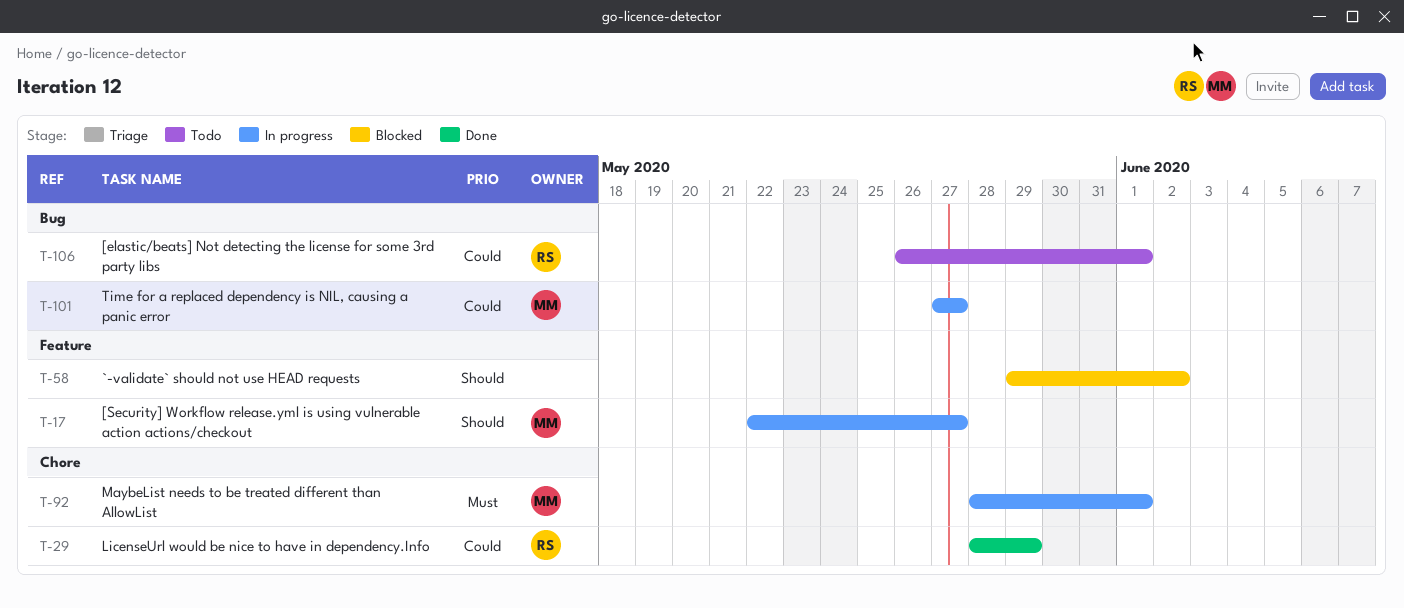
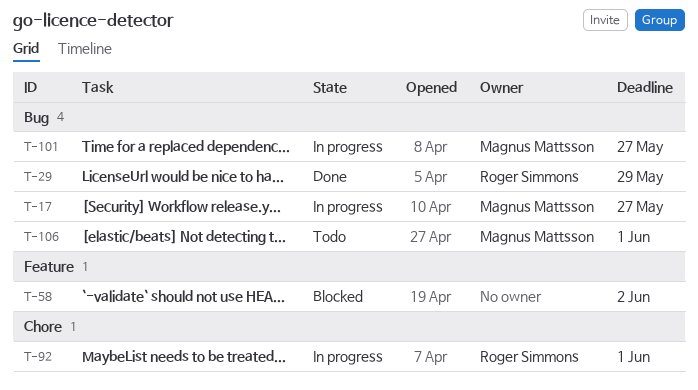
T-17, label: Feature -> Bug
T-29, label: Chore -> Bug
T-92, owner: Magnus Mattsson -> Roger Simmons
T-106, owner: Roger Simmons -> Magnus Mattsson

